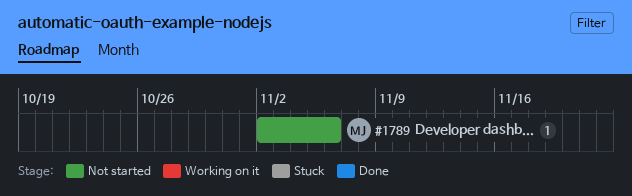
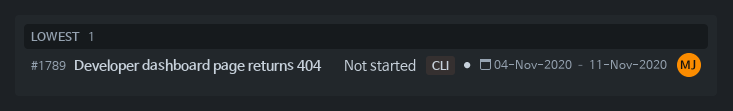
#1789, start: Nov 2 -> Nov 4
#1789, due: Nov 6 -> Nov 11

